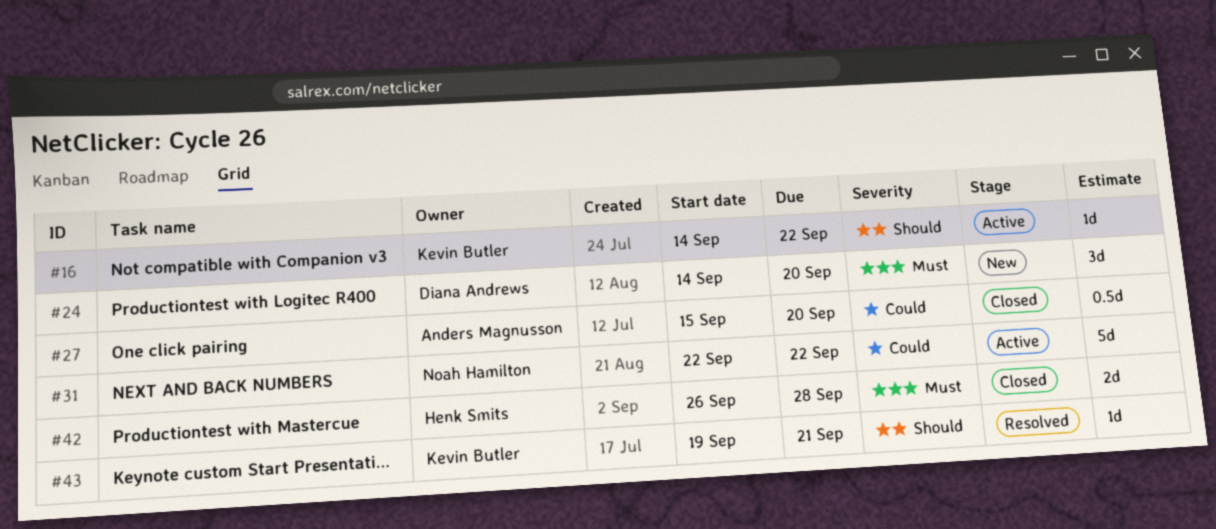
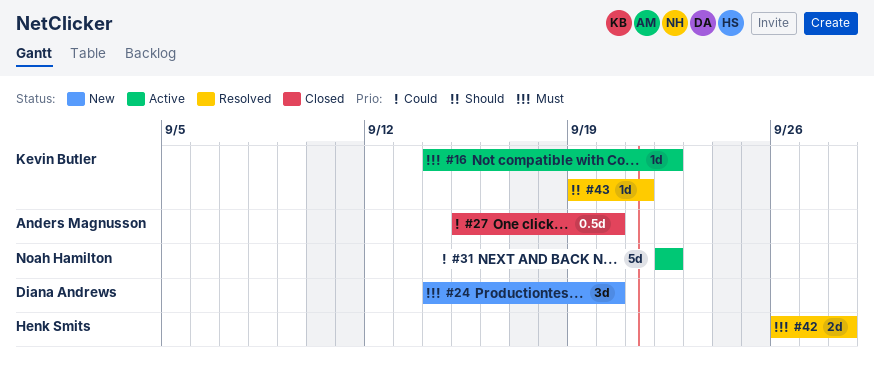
#16, priority: Should -> Must
#42, status: Closed -> Resolved

